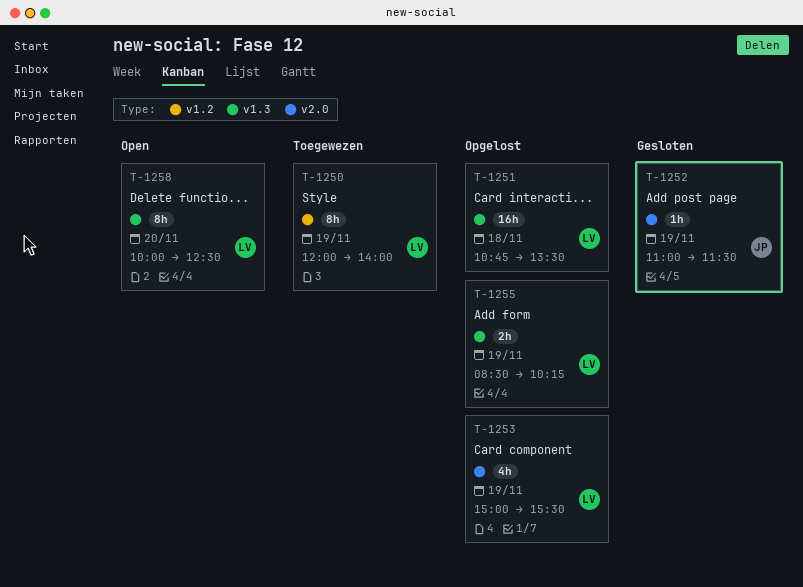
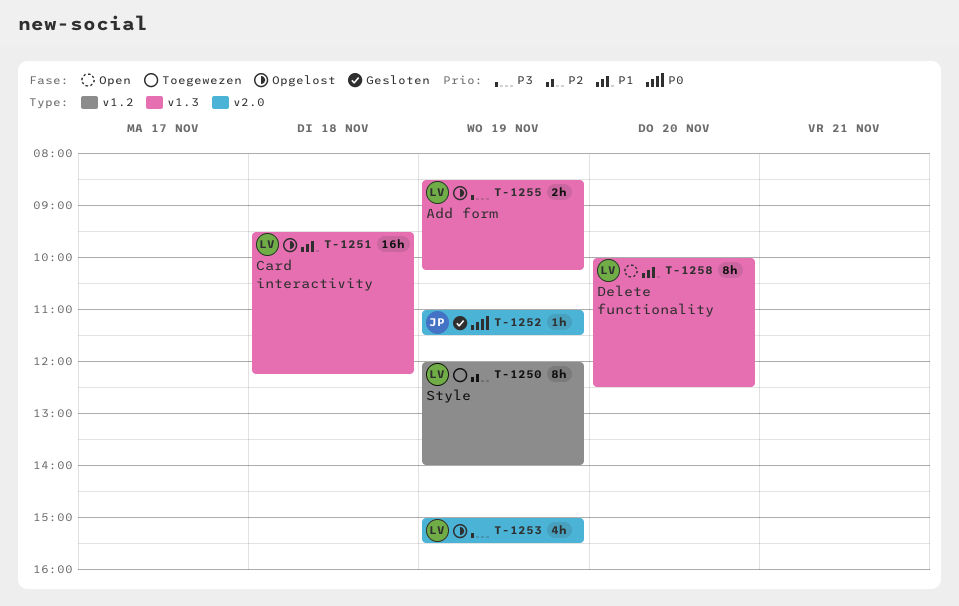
T-1251, begins: 10:45 -> 09:30
T-1251, ends: 13:30 -> 12:15

